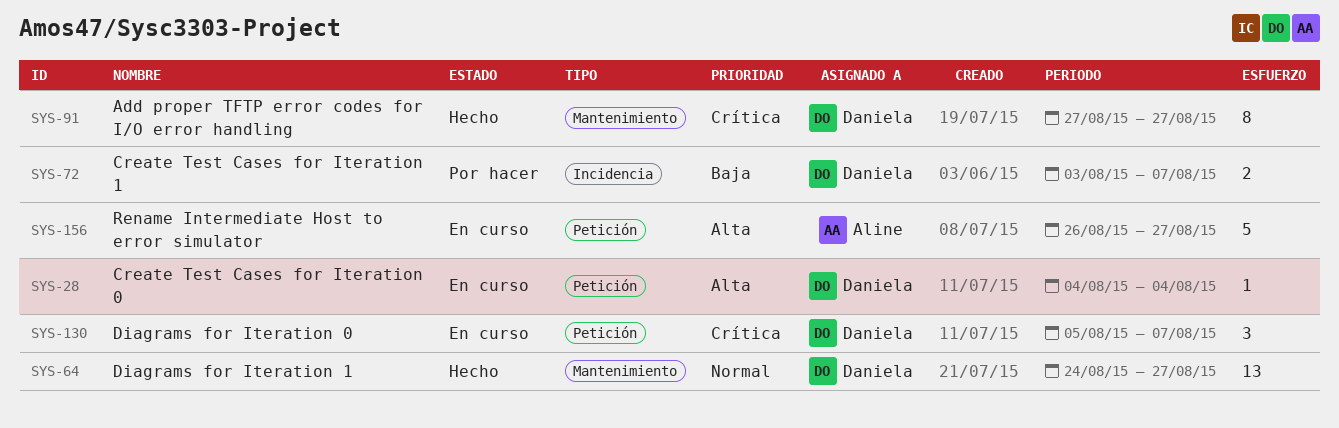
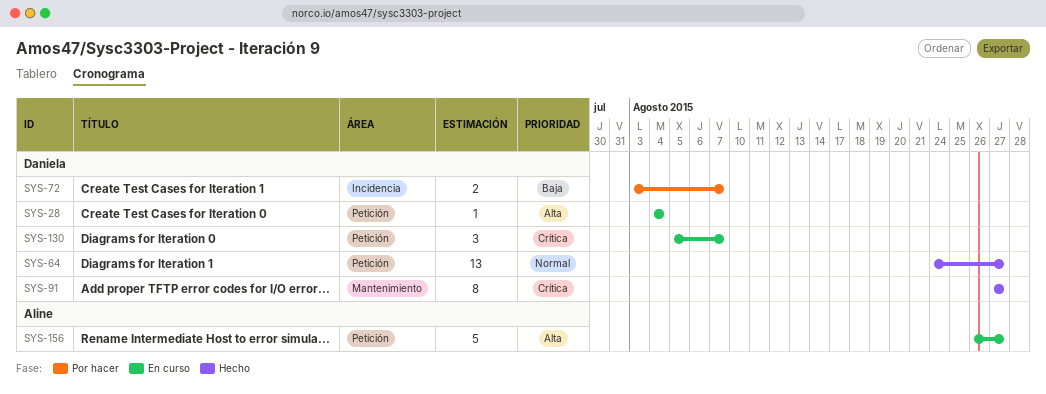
SYS-64, label: Mantenimiento -> Petición

